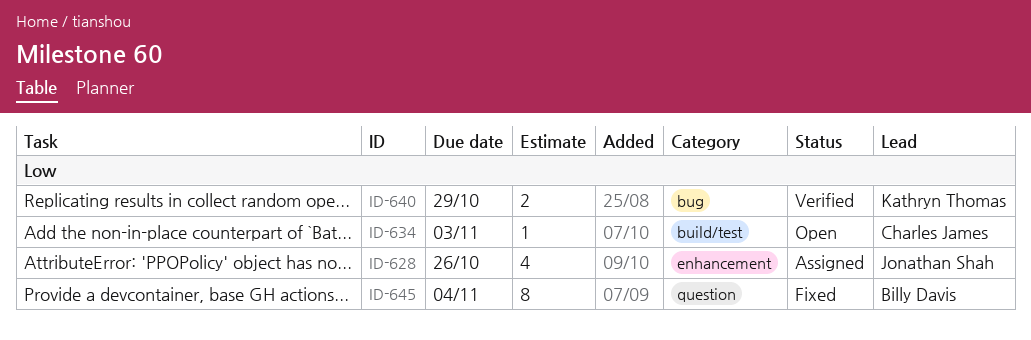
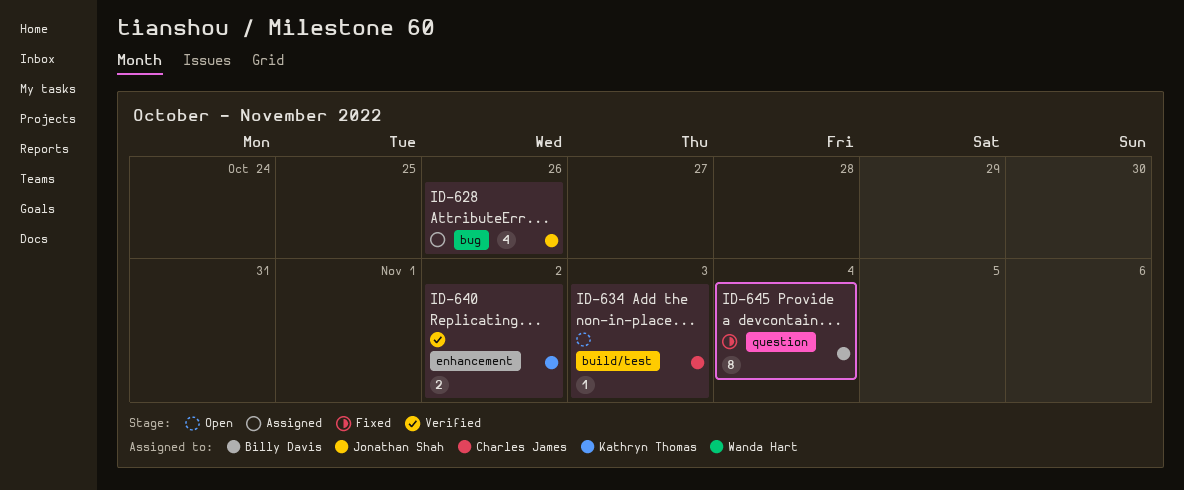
ID-628, label: enhancement -> bug
ID-640, label: bug -> enhancement
ID-640, due: Oct 29 -> Nov 2

